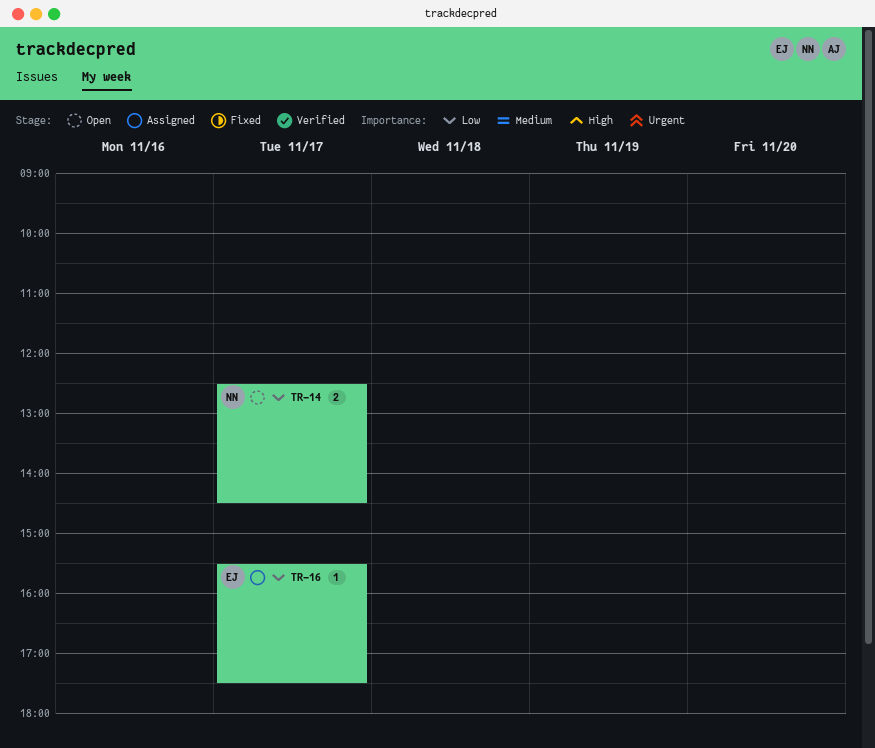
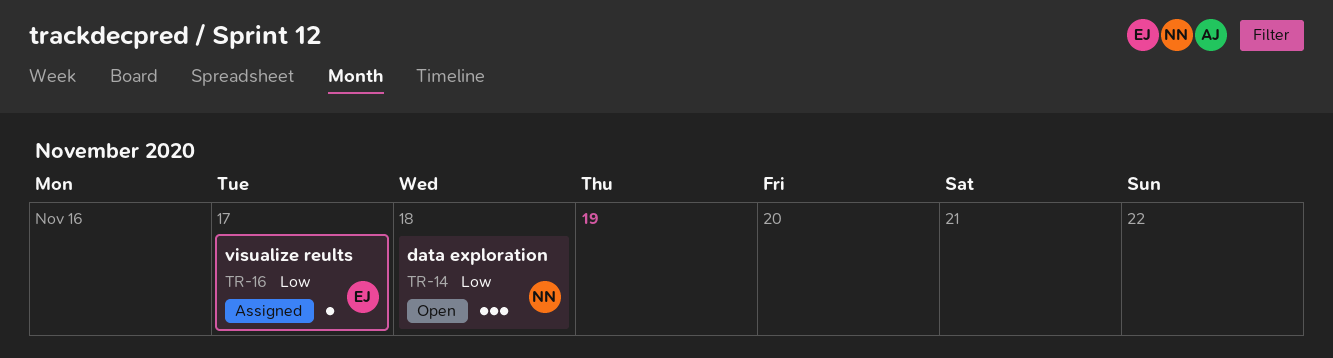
TR-14, estimate: 2 -> 3
TR-14, day: Nov 17 -> Nov 18

